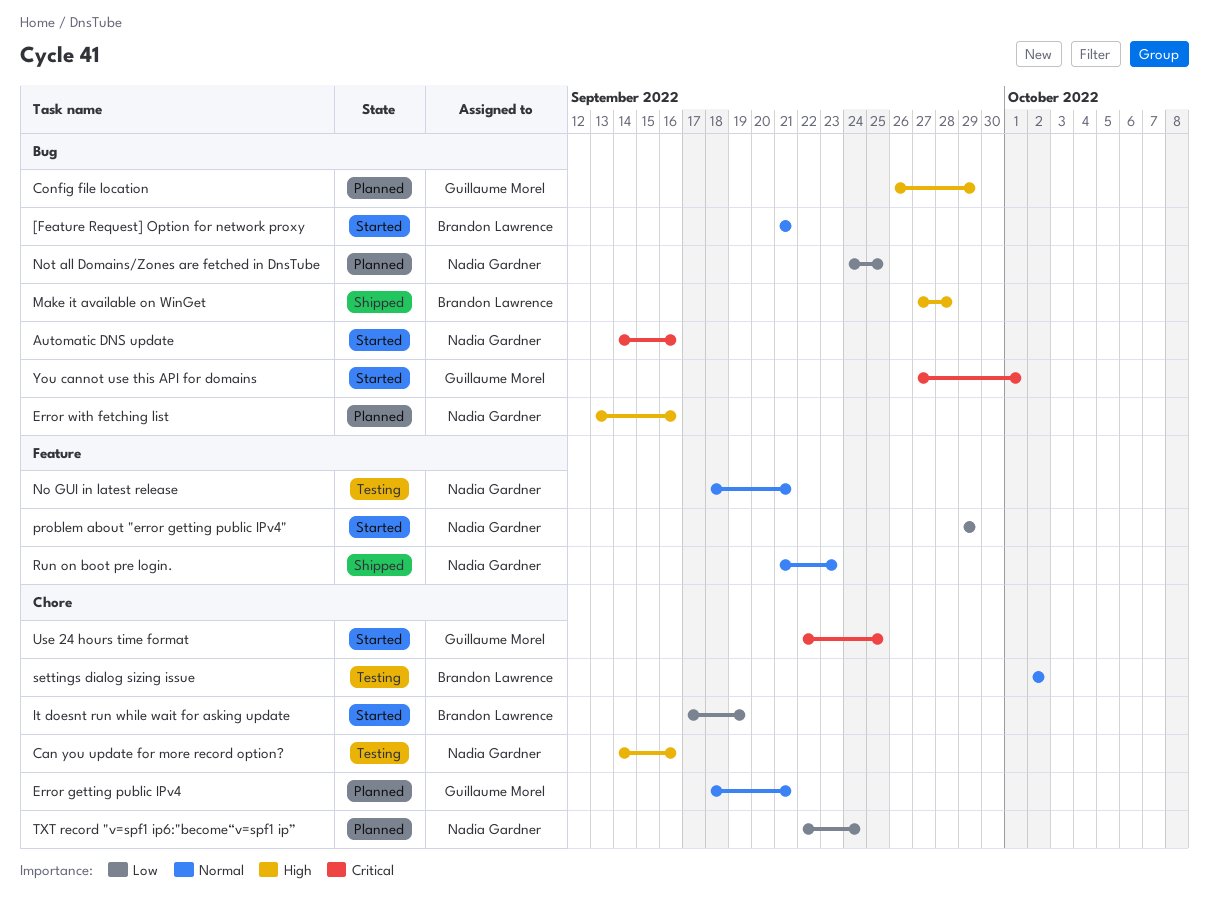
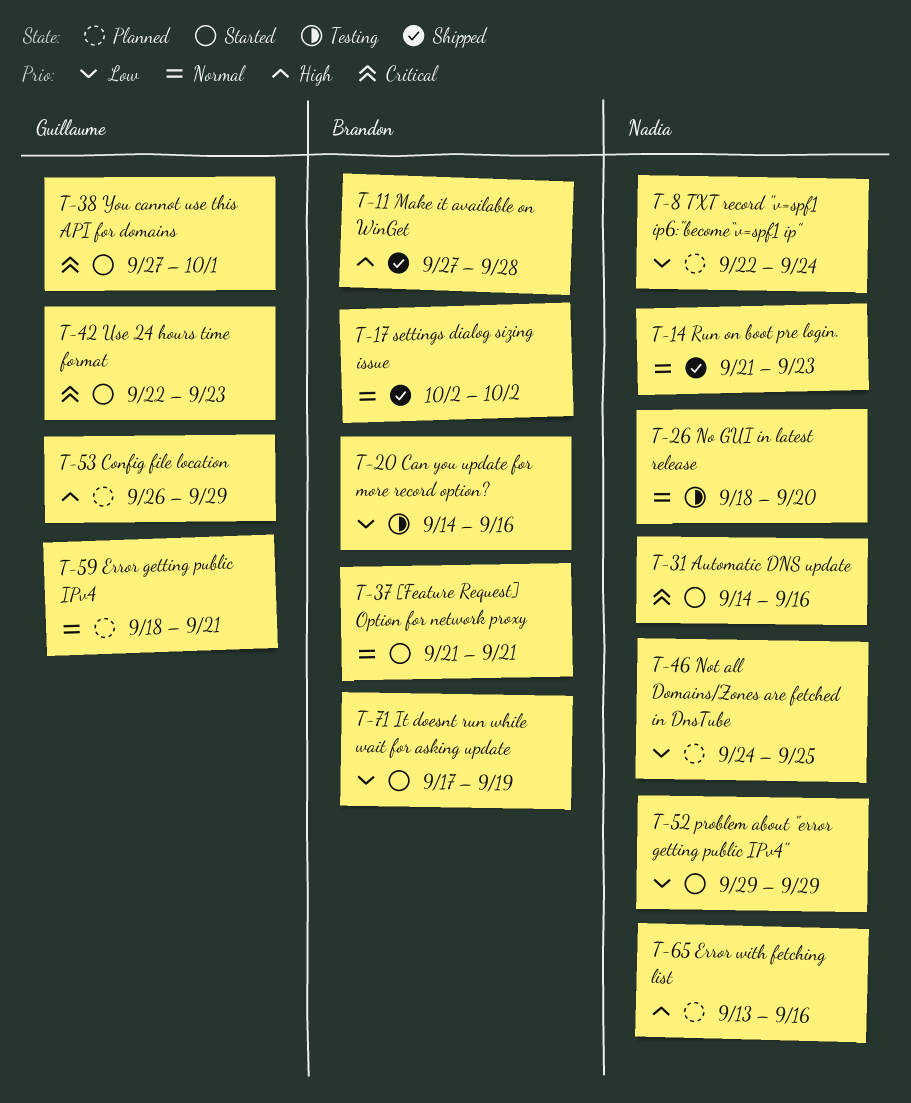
Can you update for more record option?, owner: Nadia Gardner -> Brandon Lawrence
Can you update for more record option?, priority: High -> Low
No GUI in latest release, due: Sep 21 -> Sep 20
settings dialog sizing issue, status: Testing -> Shipped
Use 24 hours time format, due: Sep 25 -> Sep 23

